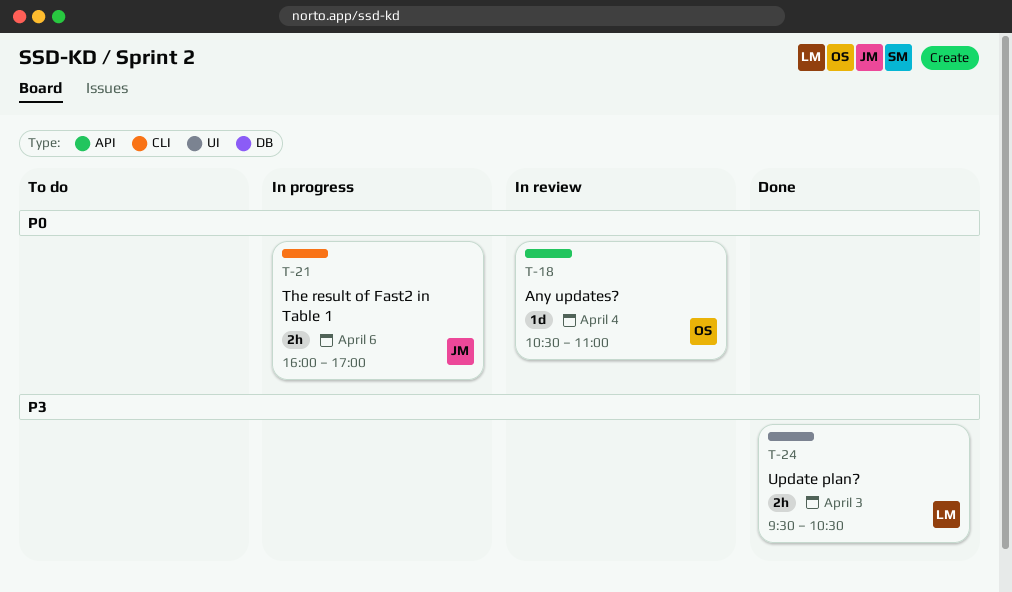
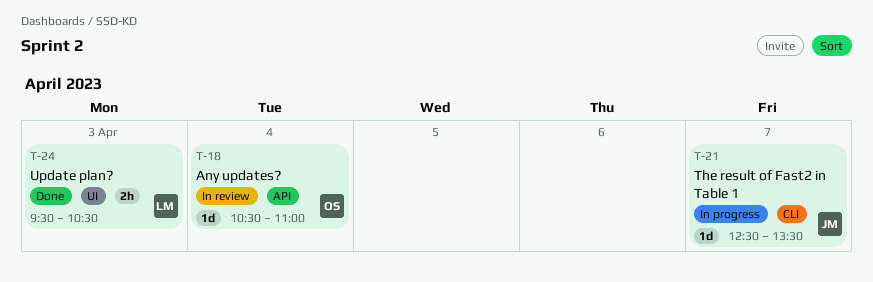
T-21, estimate: 2h -> 1d
T-21, day: Apr 6 -> Apr 7
T-21, begins: 16:00 -> 12:30
T-21, ends: 17:00 -> 13:30

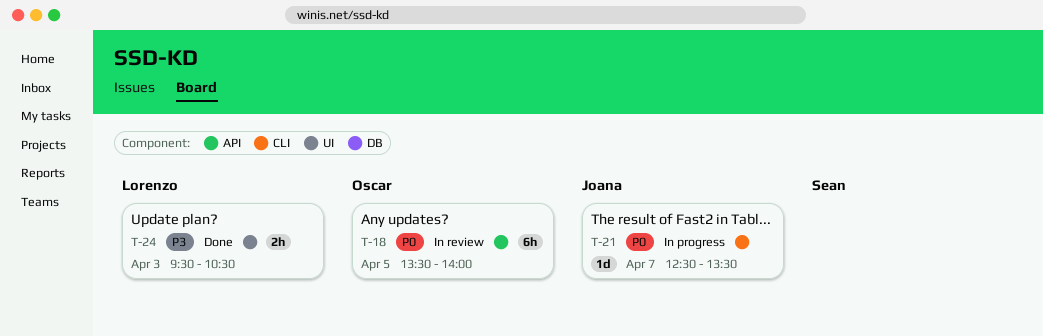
T-18, estimate: 1d -> 6h
T-18, day: Apr 4 -> Apr 5
T-18, begins: 10:30 -> 13:30
T-18, ends: 11:00 -> 14:00

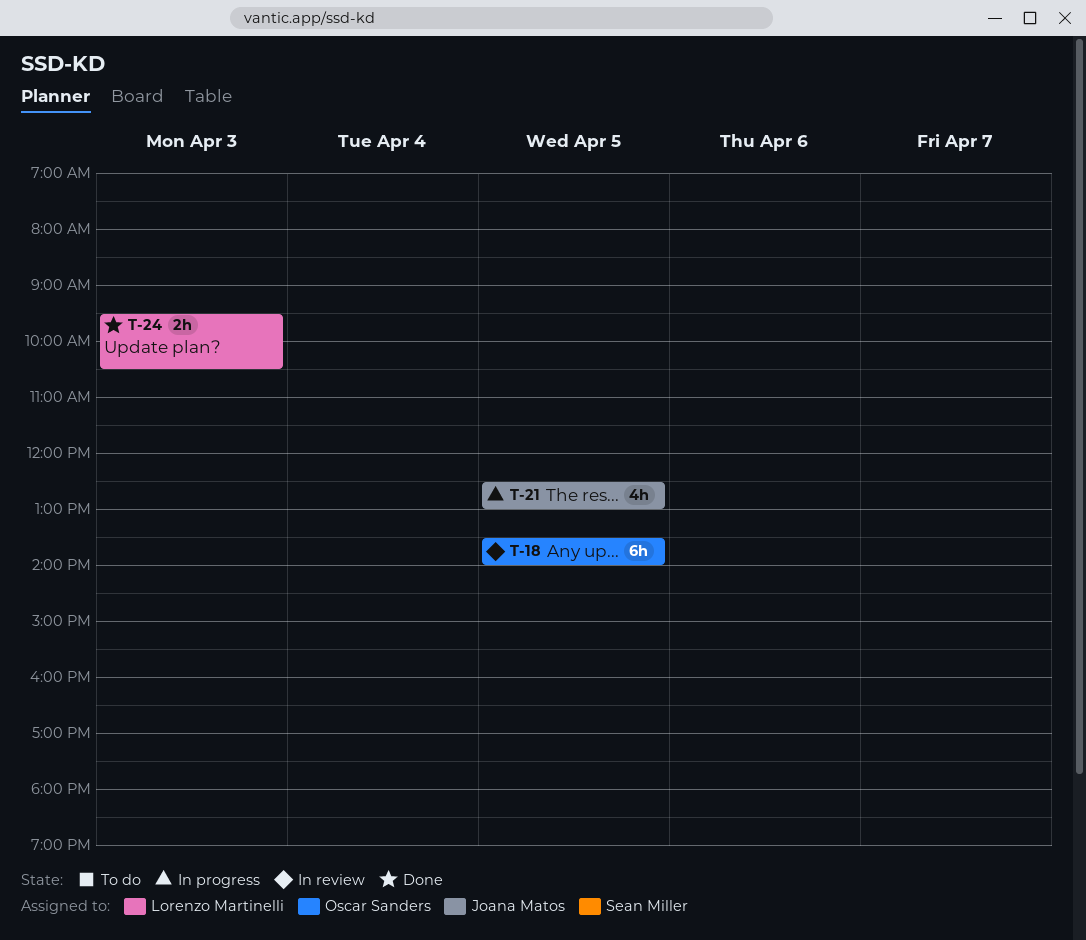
T-21, estimate: 1d -> 4h
T-21, day: Apr 7 -> Apr 5
T-21, ends: 13:30 -> 13:00

